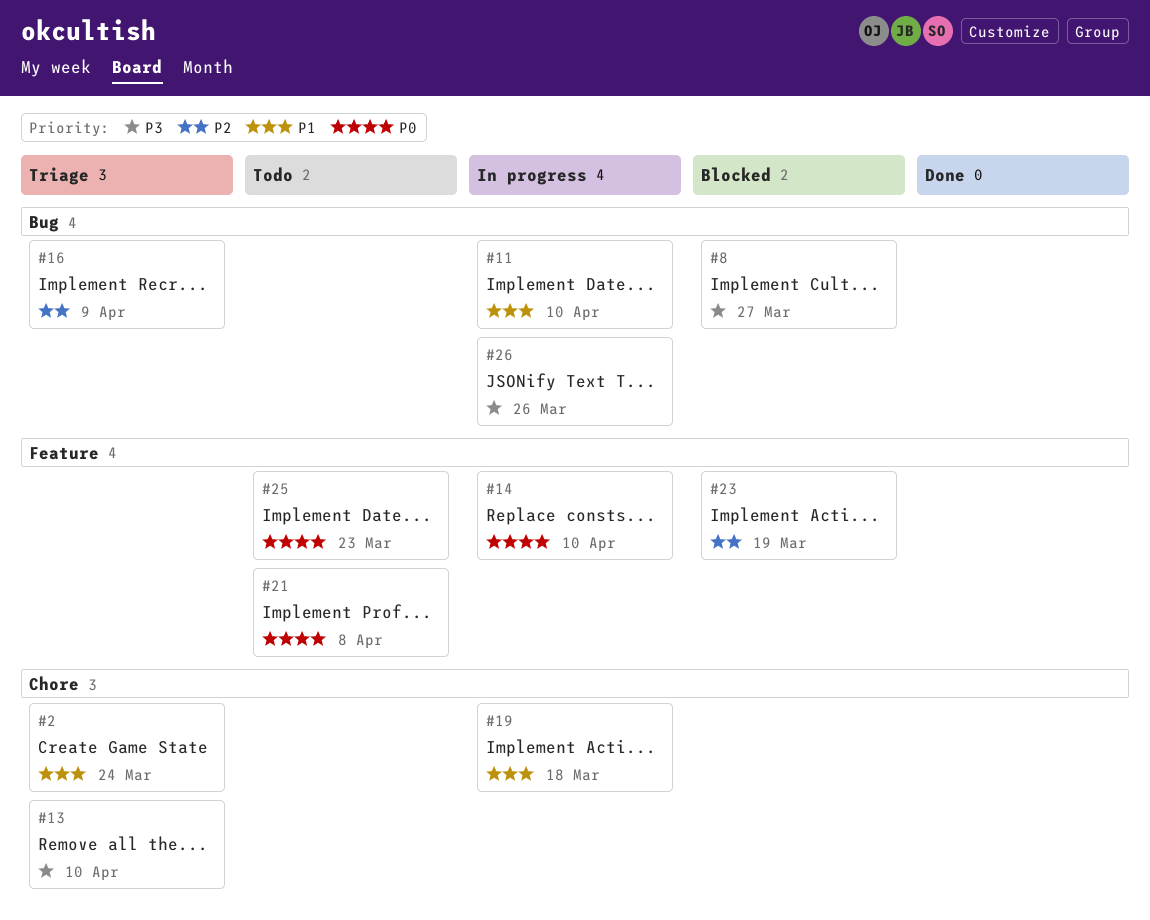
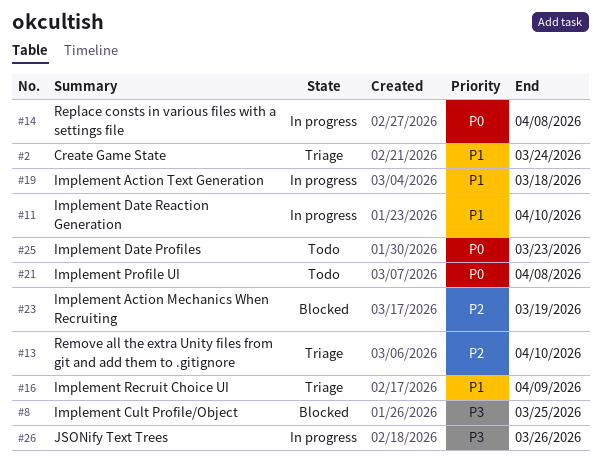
#8, due: Mar 27 -> Mar 25
#13, priority: P3 -> P2
#14, due: Apr 10 -> Apr 8
#16, priority: P2 -> P1

